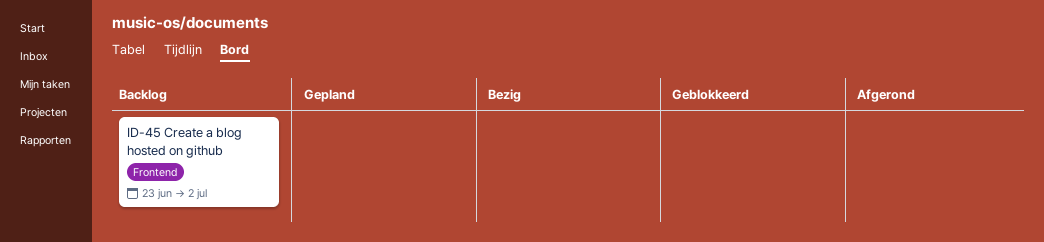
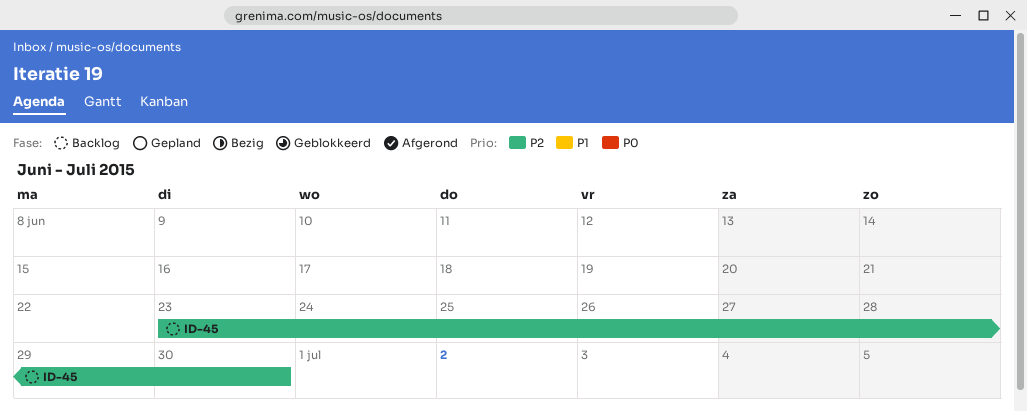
ID-45, due: Jul 2 -> Jun 30

